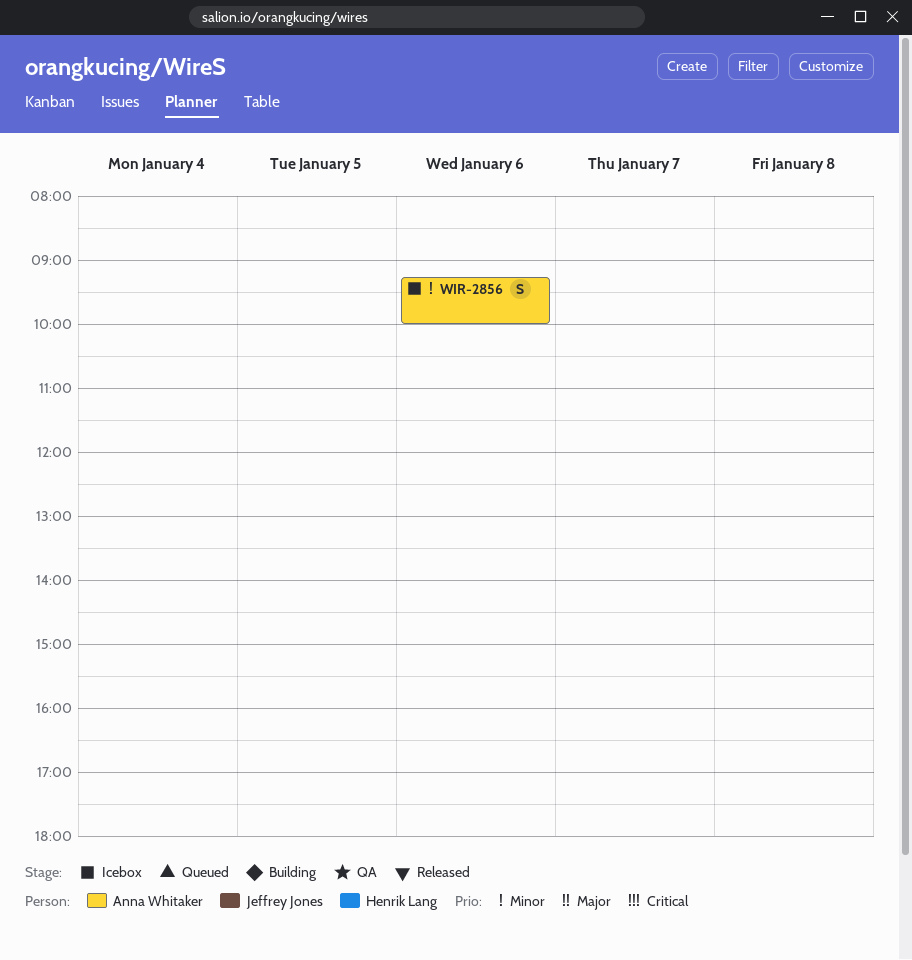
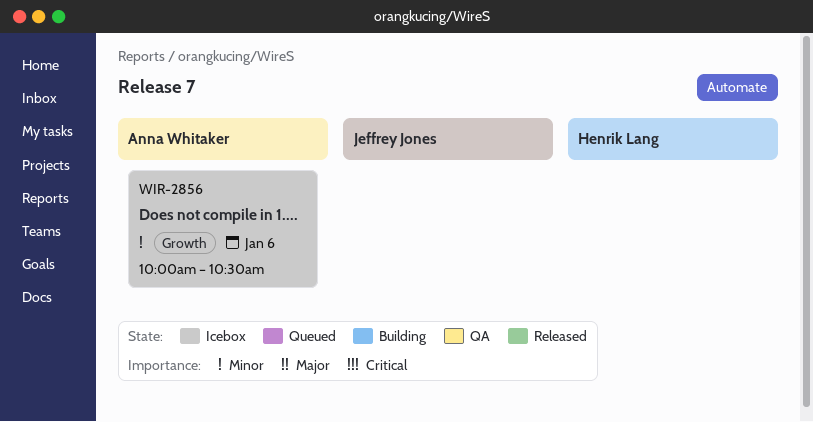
WIR-2856, begins: 09:15 -> 10:00
WIR-2856, ends: 10:00 -> 10:30

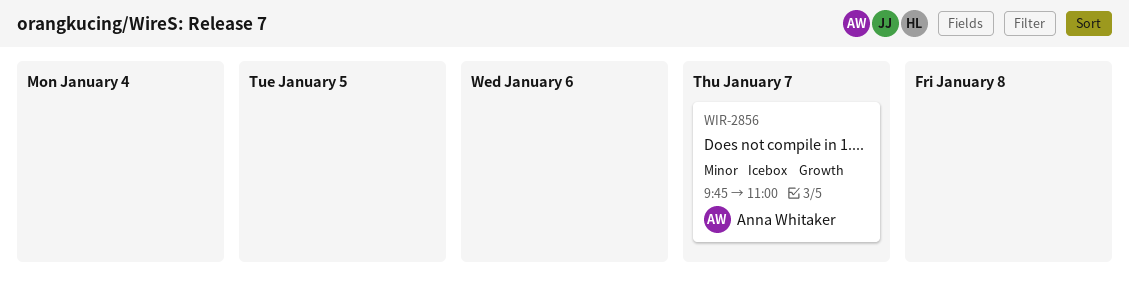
WIR-2856, day: Jan 6 -> Jan 7
WIR-2856, begins: 10:00 -> 09:45
WIR-2856, ends: 10:30 -> 11:00

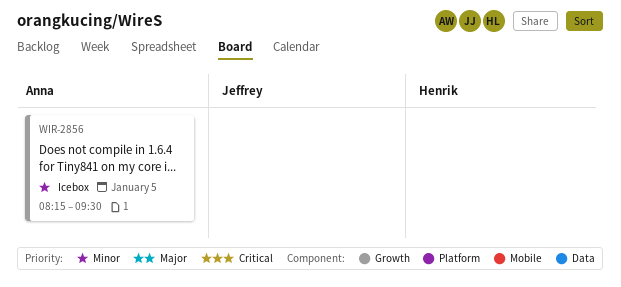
WIR-2856, day: Jan 7 -> Jan 5
WIR-2856, begins: 09:45 -> 08:15
WIR-2856, ends: 11:00 -> 09:30

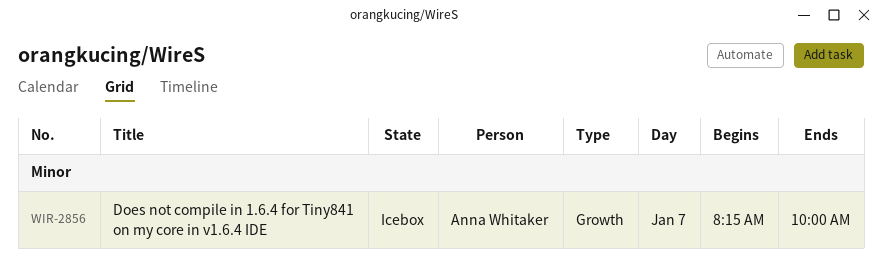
WIR-2856, day: Jan 5 -> Jan 7
WIR-2856, ends: 09:30 -> 10:00

